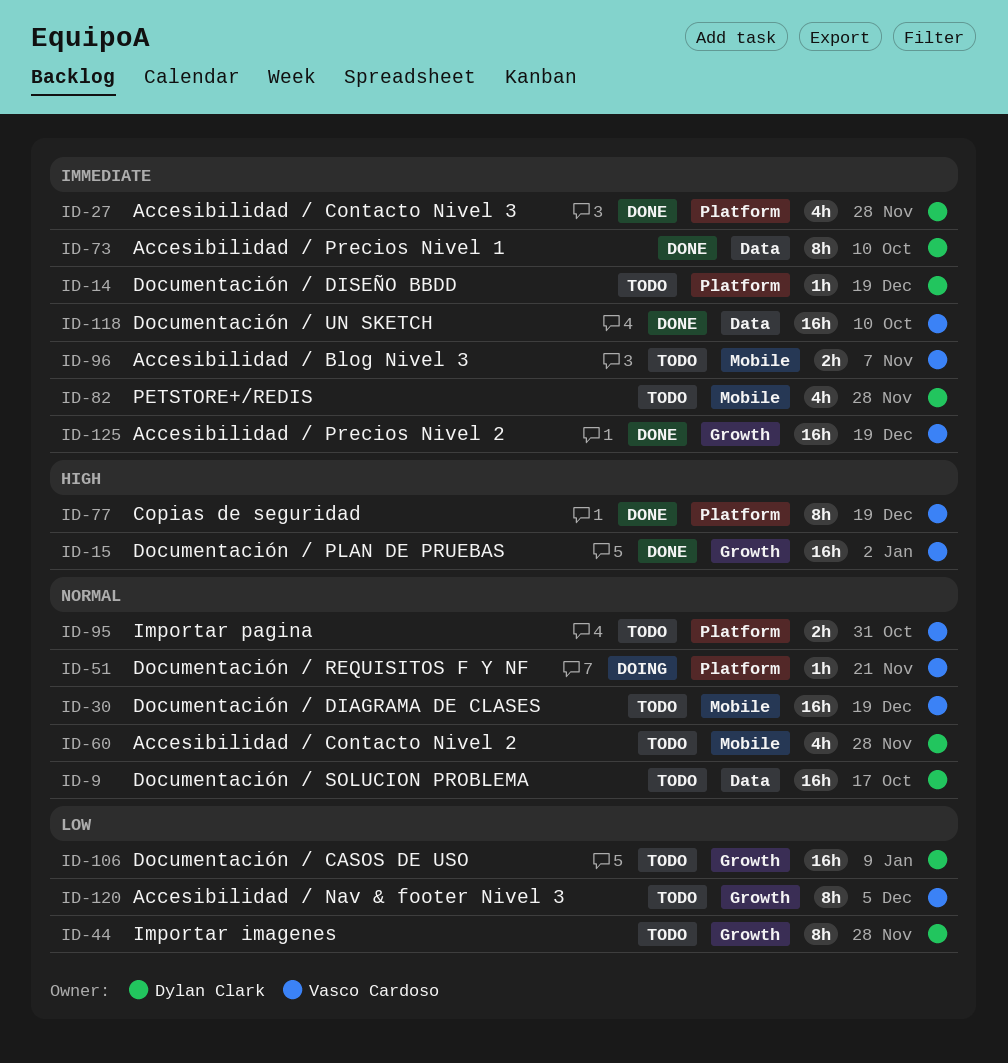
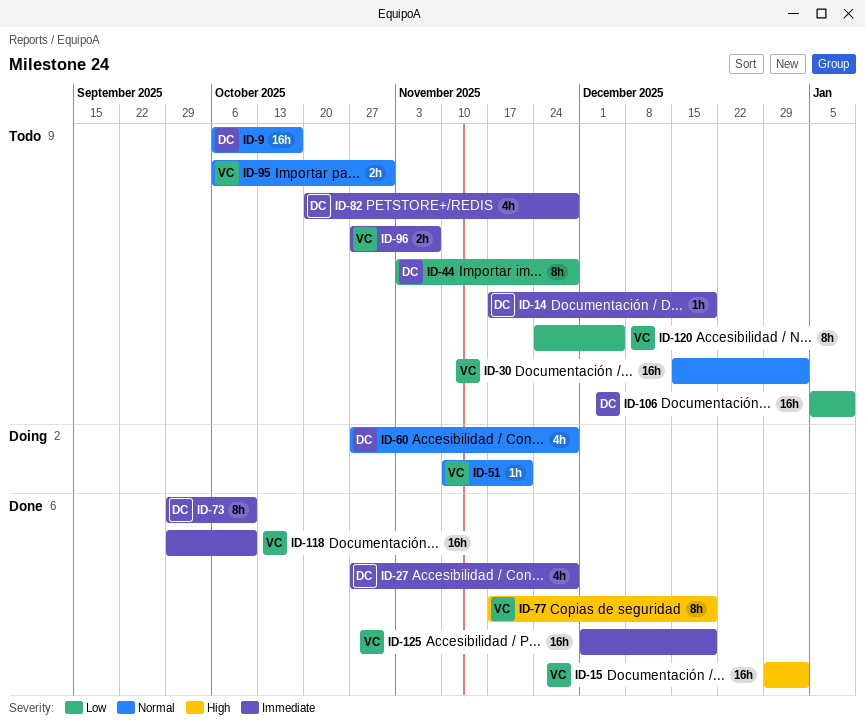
ID-30, due: Dec 19 -> Jan 2
ID-60, status: Todo -> Doing

